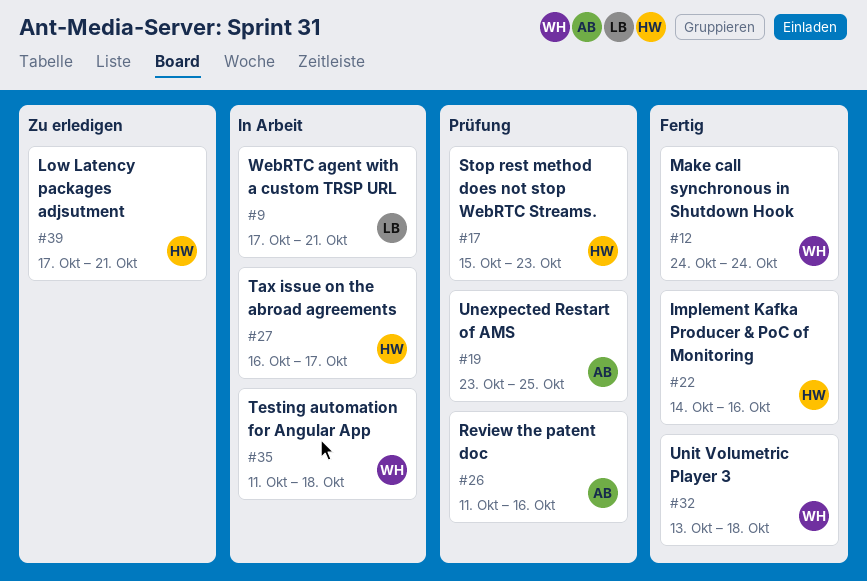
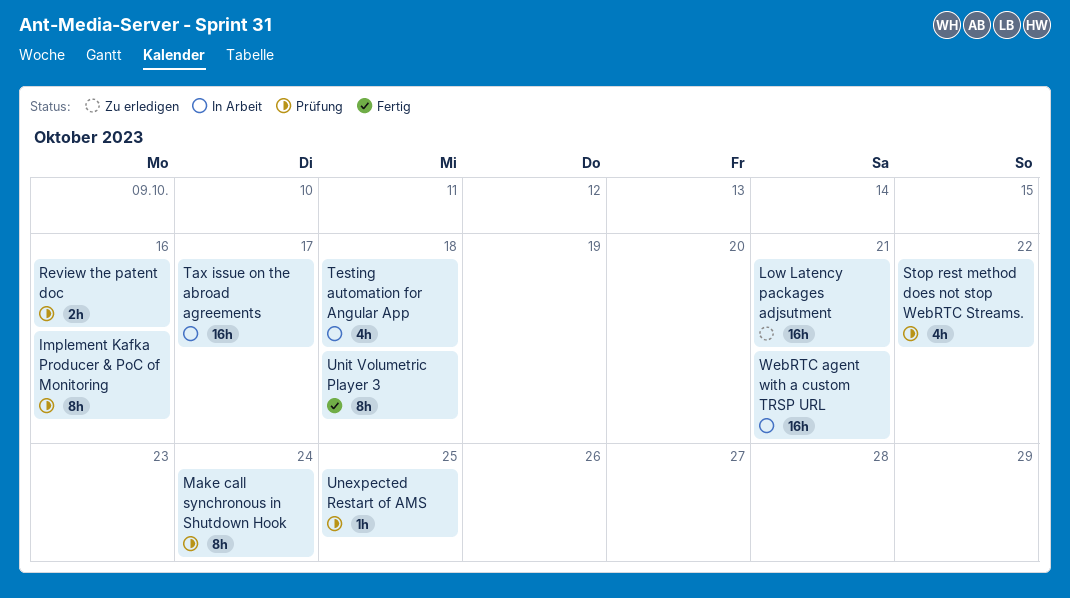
Implement Kafka Producer & PoC of Monitoring, status: Fertig -> Prüfung
Make call synchronous in Shutdown Hook, status: Fertig -> Prüfung
Stop rest method does not stop WebRTC Streams., due: Oct 23 -> Oct 22

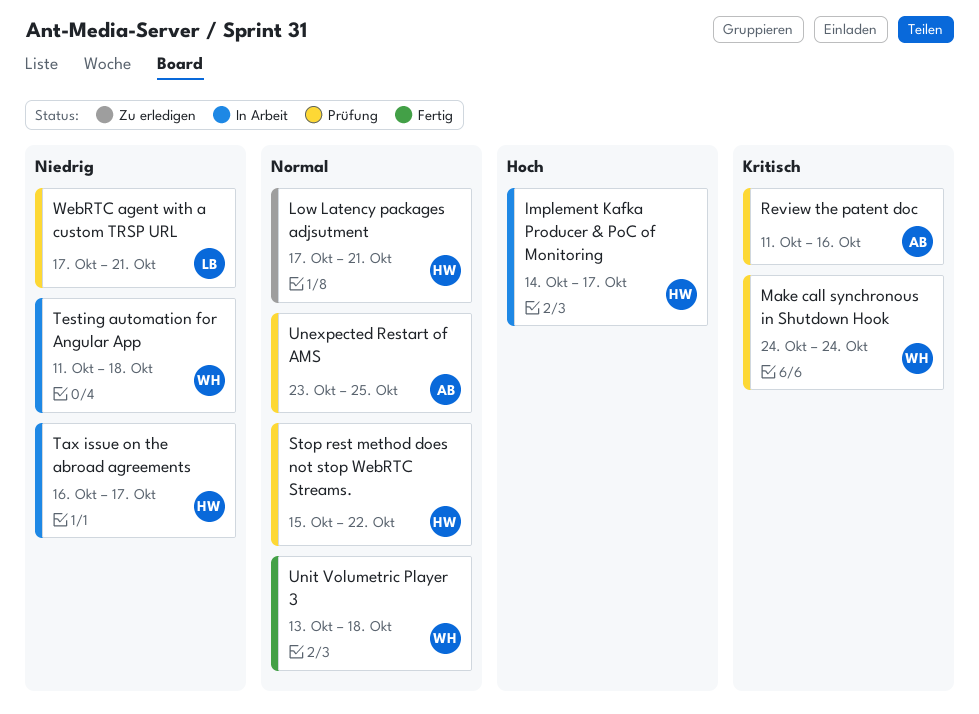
Implement Kafka Producer & PoC of Monitoring, status: Prüfung -> In Arbeit
Implement Kafka Producer & PoC of Monitoring, due: Oct 16 -> Oct 17
WebRTC agent with a custom TRSP URL, status: In Arbeit -> Prüfung

